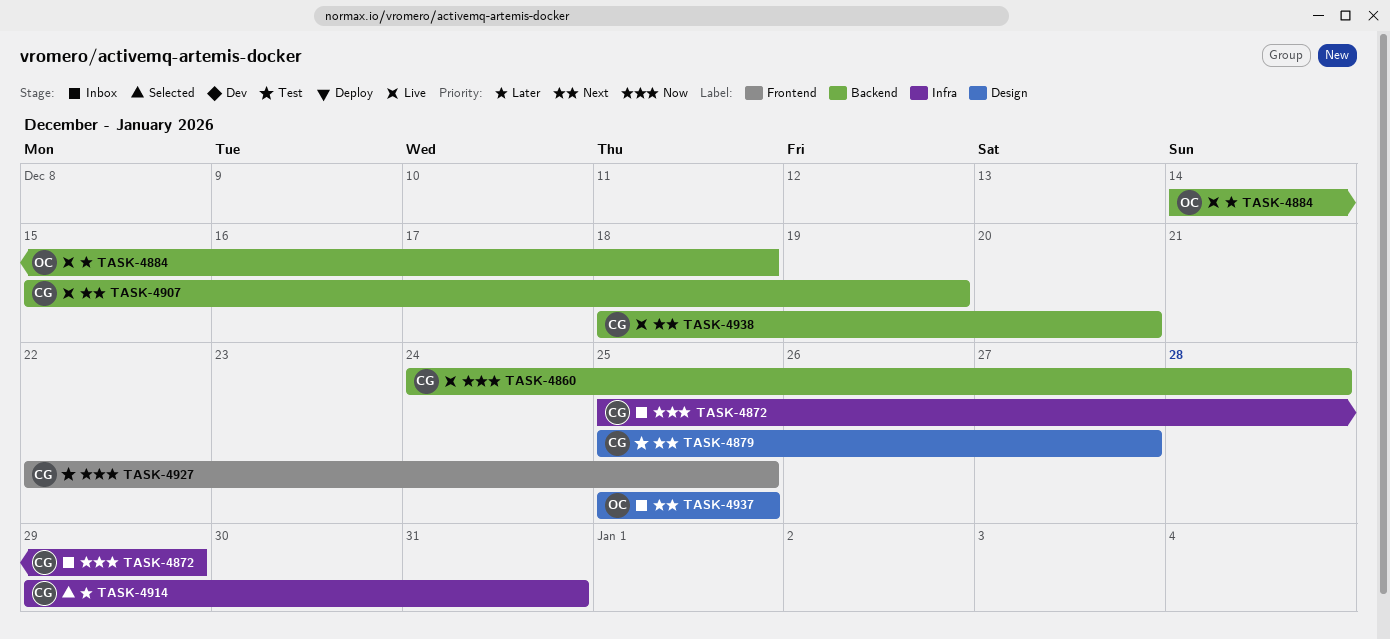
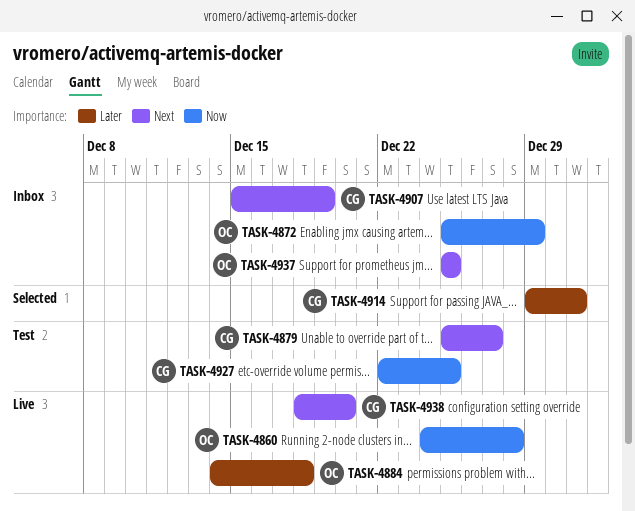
TASK-4860, owner: CG -> OC
TASK-4872, owner: CG -> OC
TASK-4907, status: Live -> Inbox

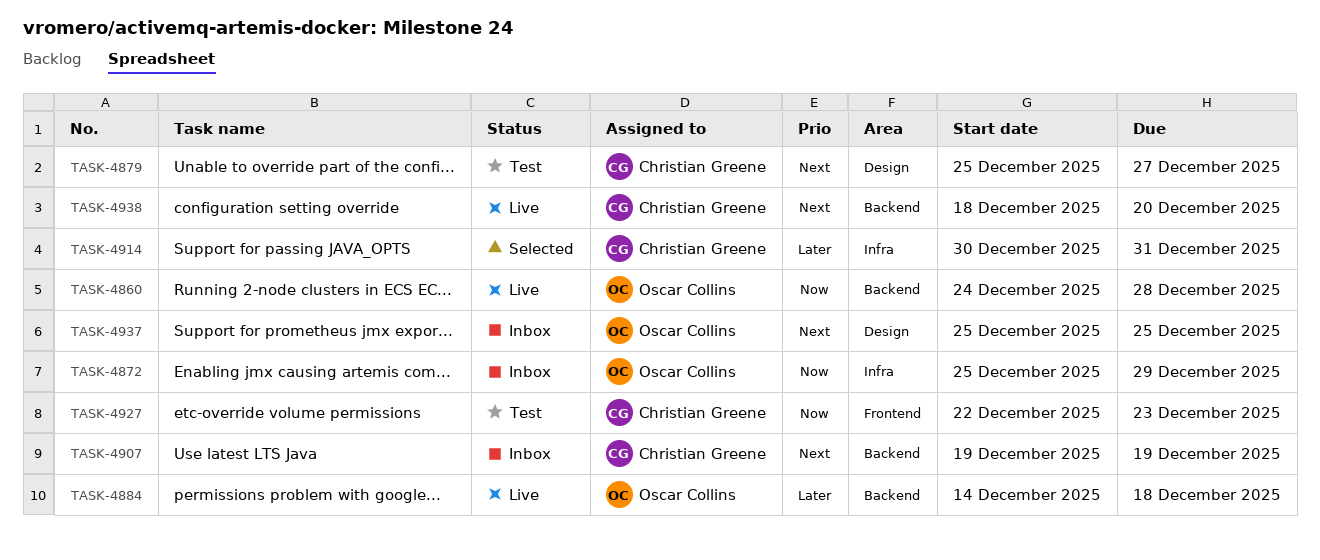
TASK-4907, start: Dec 15 -> Dec 19
TASK-4914, start: Dec 29 -> Dec 30
TASK-4927, due: Dec 25 -> Dec 23

